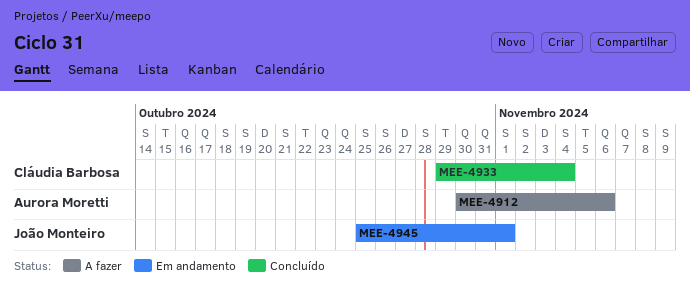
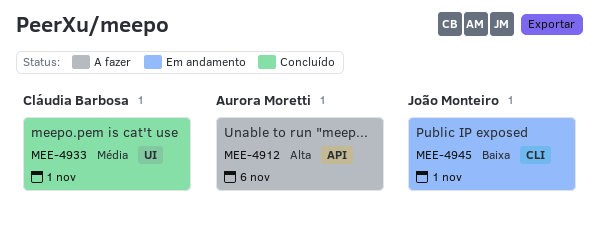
MEE-4933, due: Nov 4 -> Nov 1

